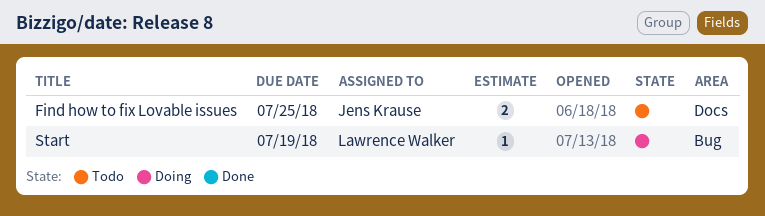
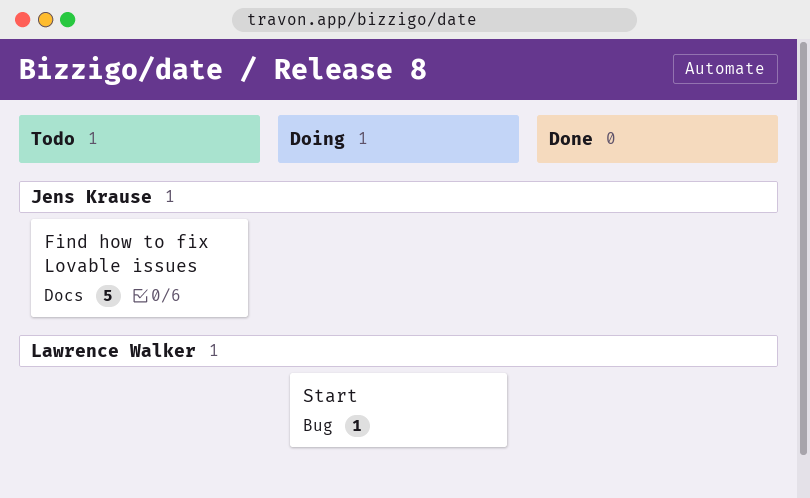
Find how to fix Lovable issues, estimate: 2 -> 5

